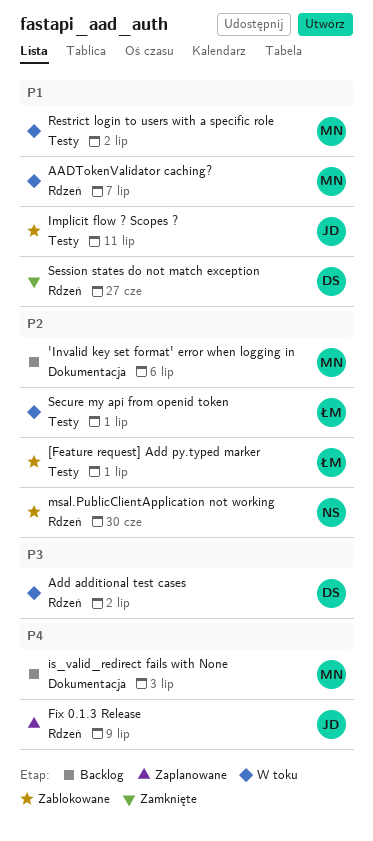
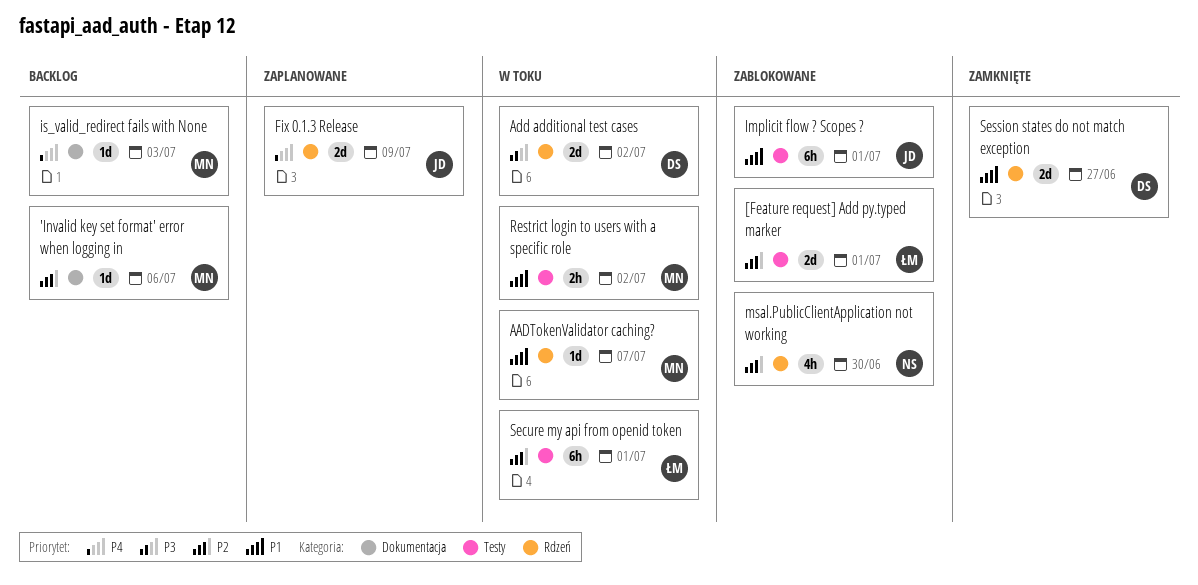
Implicit flow ? Scopes ?, due: Jul 11 -> Jul 1

